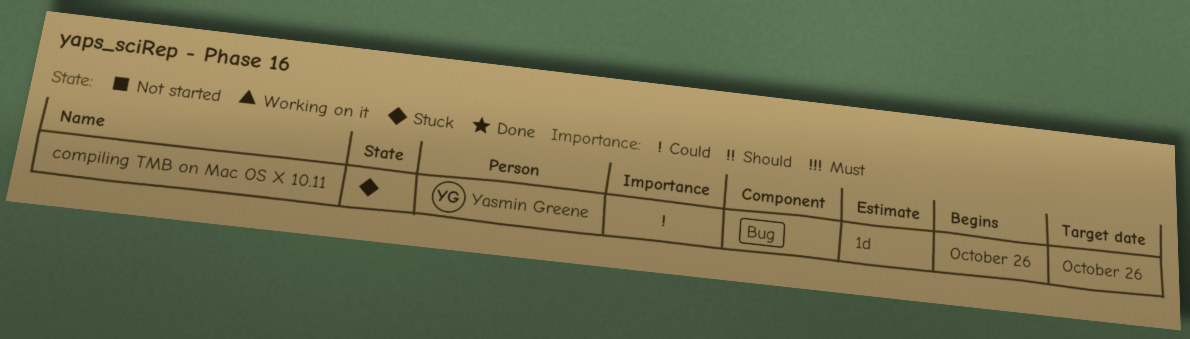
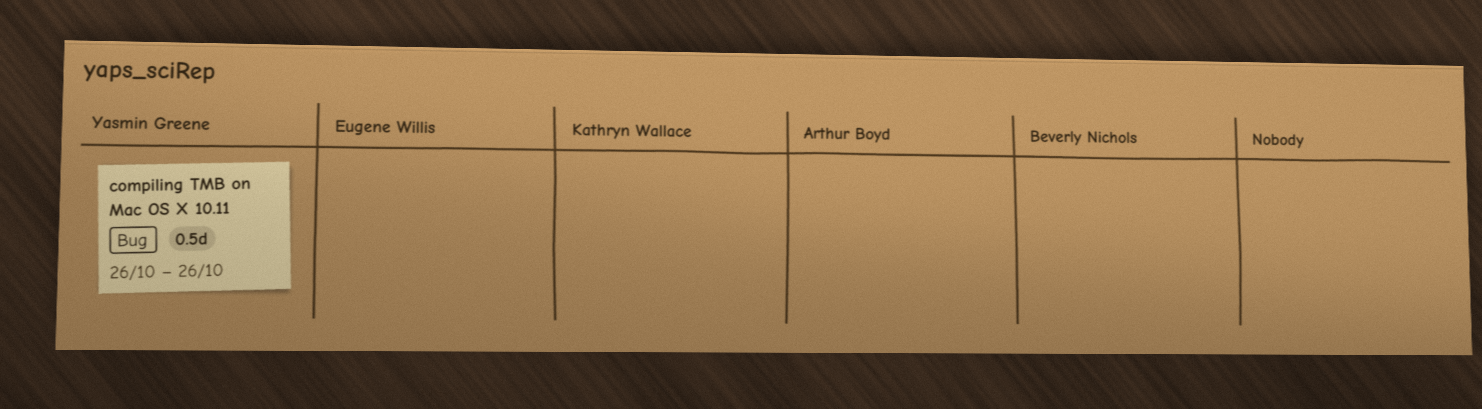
compiling TMB on Mac OS X 10.11, estimate: 1d -> 0.5d

